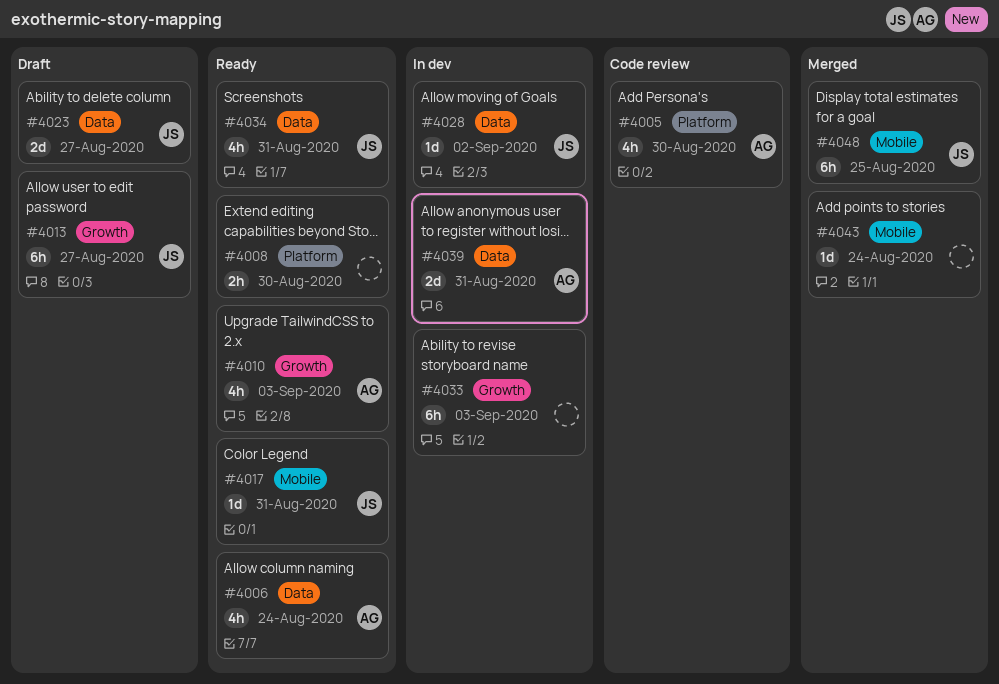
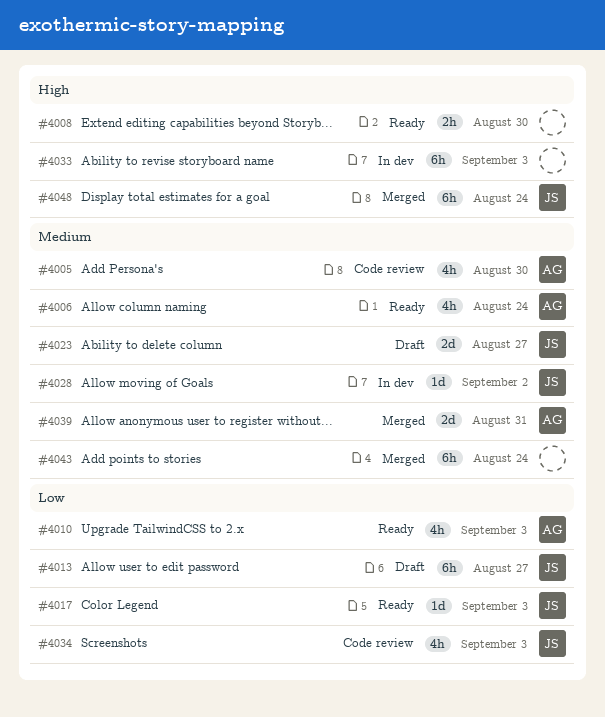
#4017, due: Aug 31 -> Sep 3
#4034, status: Ready -> Code review
#4034, due: Aug 31 -> Sep 3
#4039, status: In dev -> Merged
#4043, estimate: 1d -> 6h
#4048, due: Aug 25 -> Aug 24

